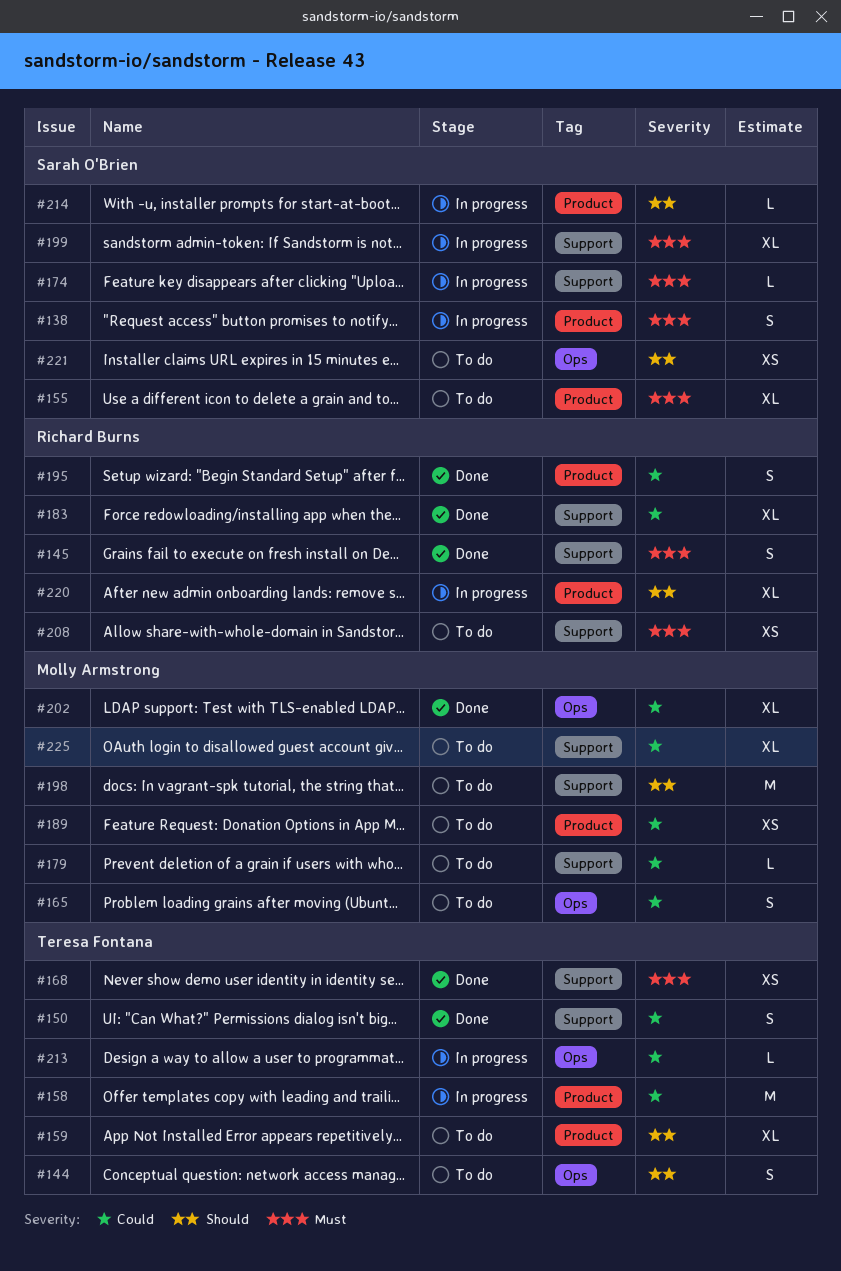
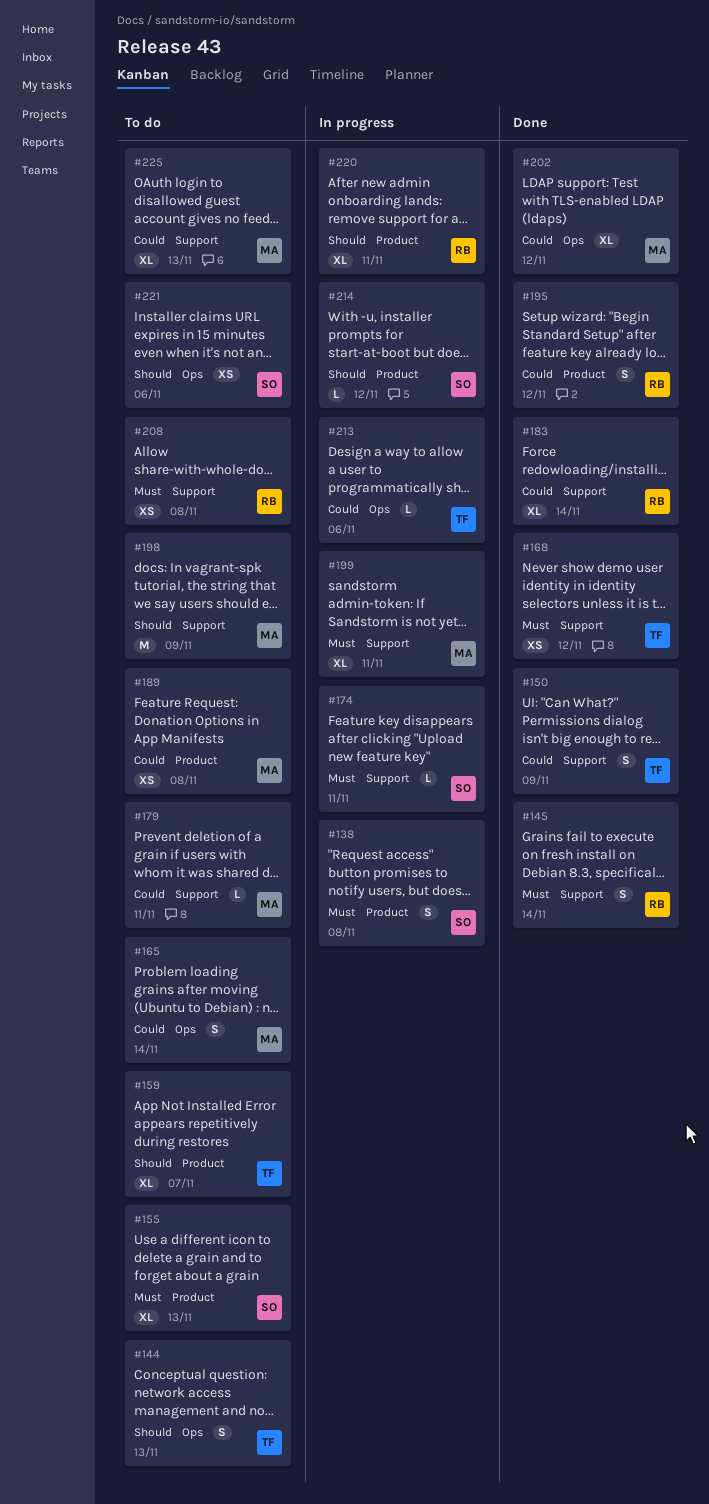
#158: present -> none
#199, owner: Sarah O'Brien -> Molly Armstrong

